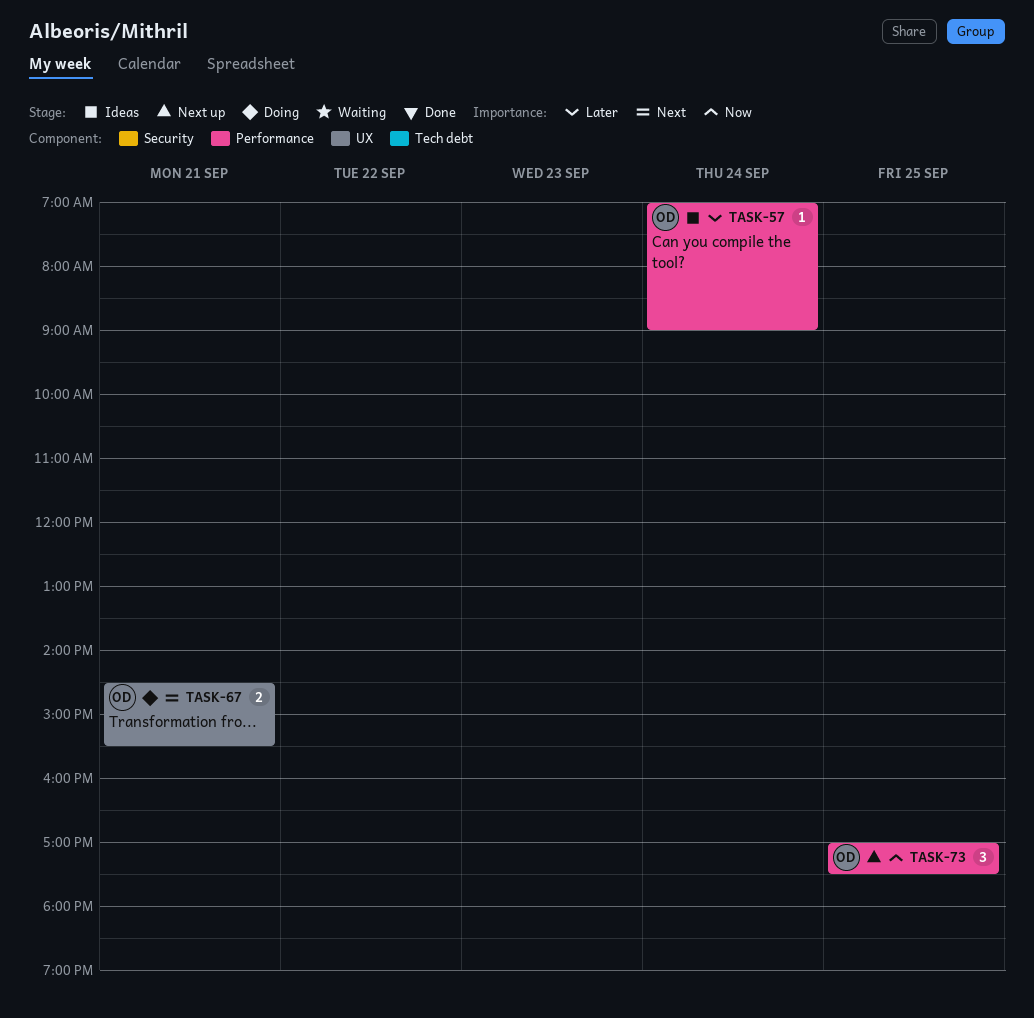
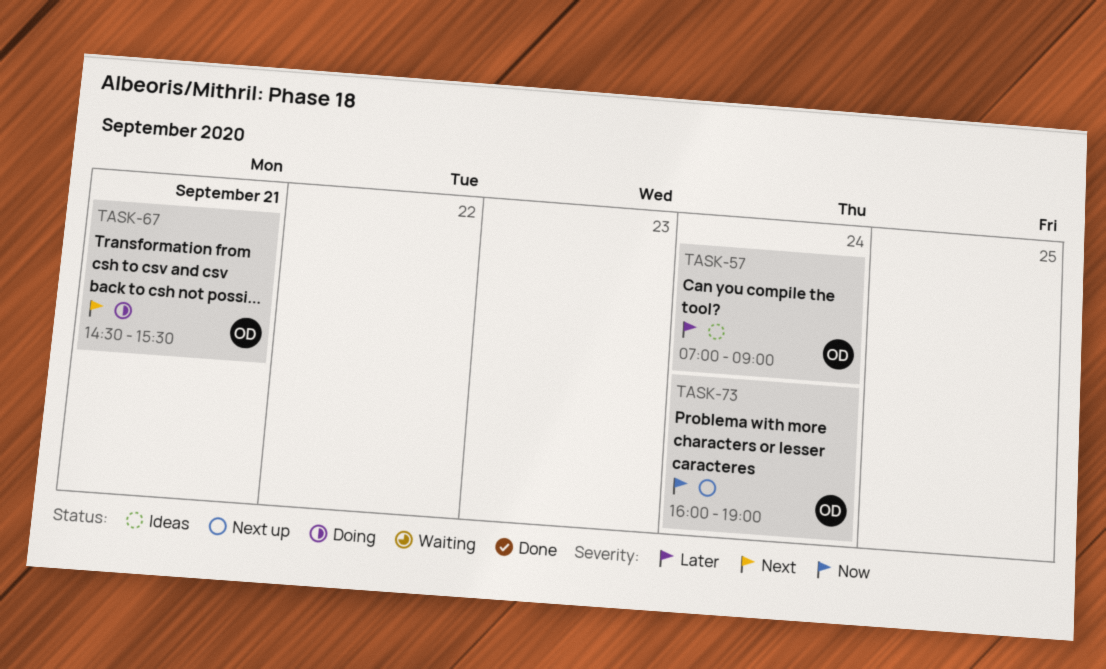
TASK-73, day: Sep 25 -> Sep 24
TASK-73, begins: 17:00 -> 16:00
TASK-73, ends: 17:30 -> 19:00

